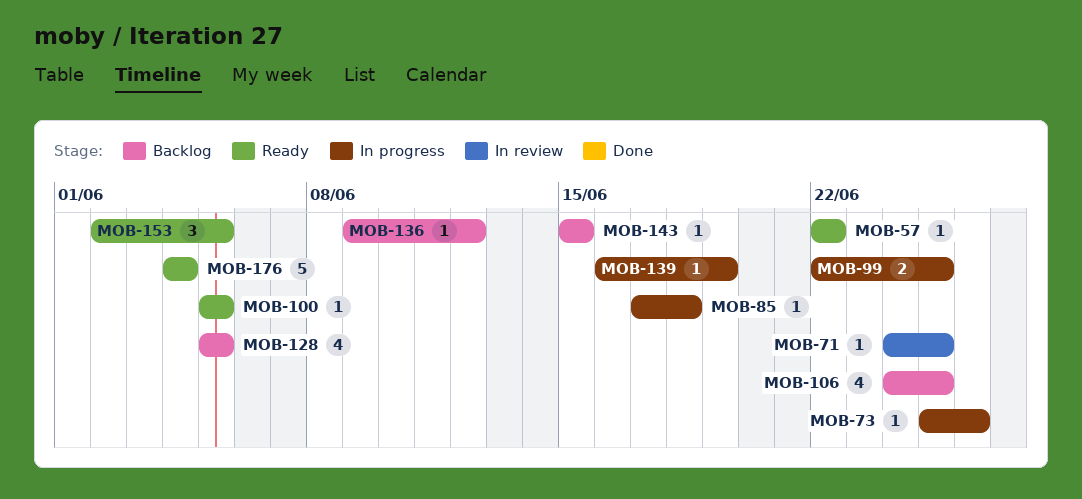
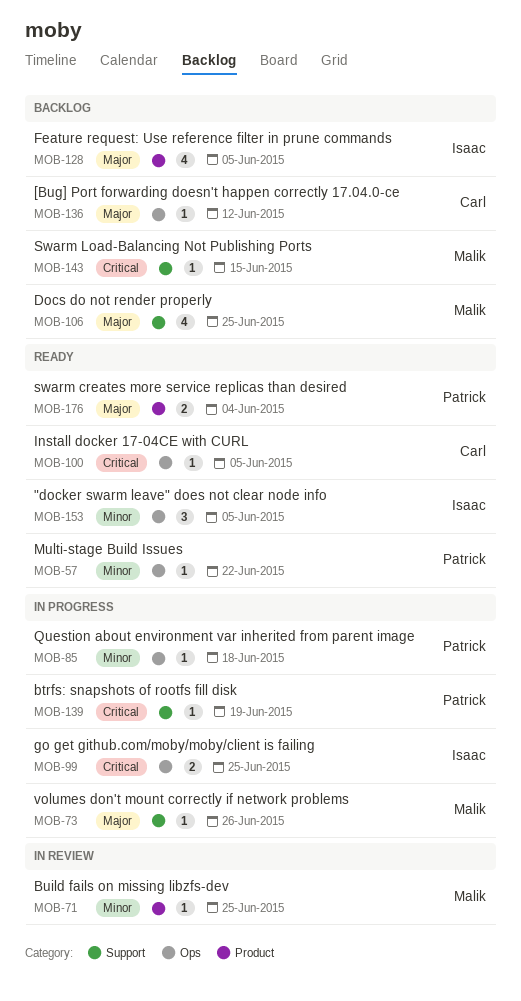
MOB-176, estimate: 5 -> 2

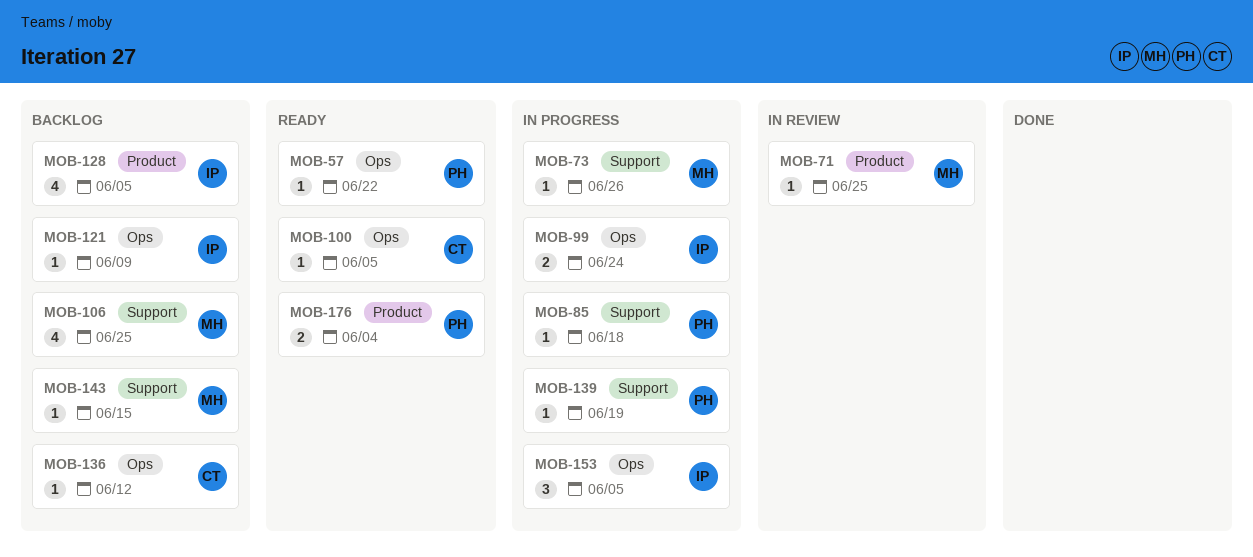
MOB-85, label: Ops -> Support
MOB-99, due: Jun 25 -> Jun 24
MOB-121: none -> present
MOB-153, status: Ready -> In progress

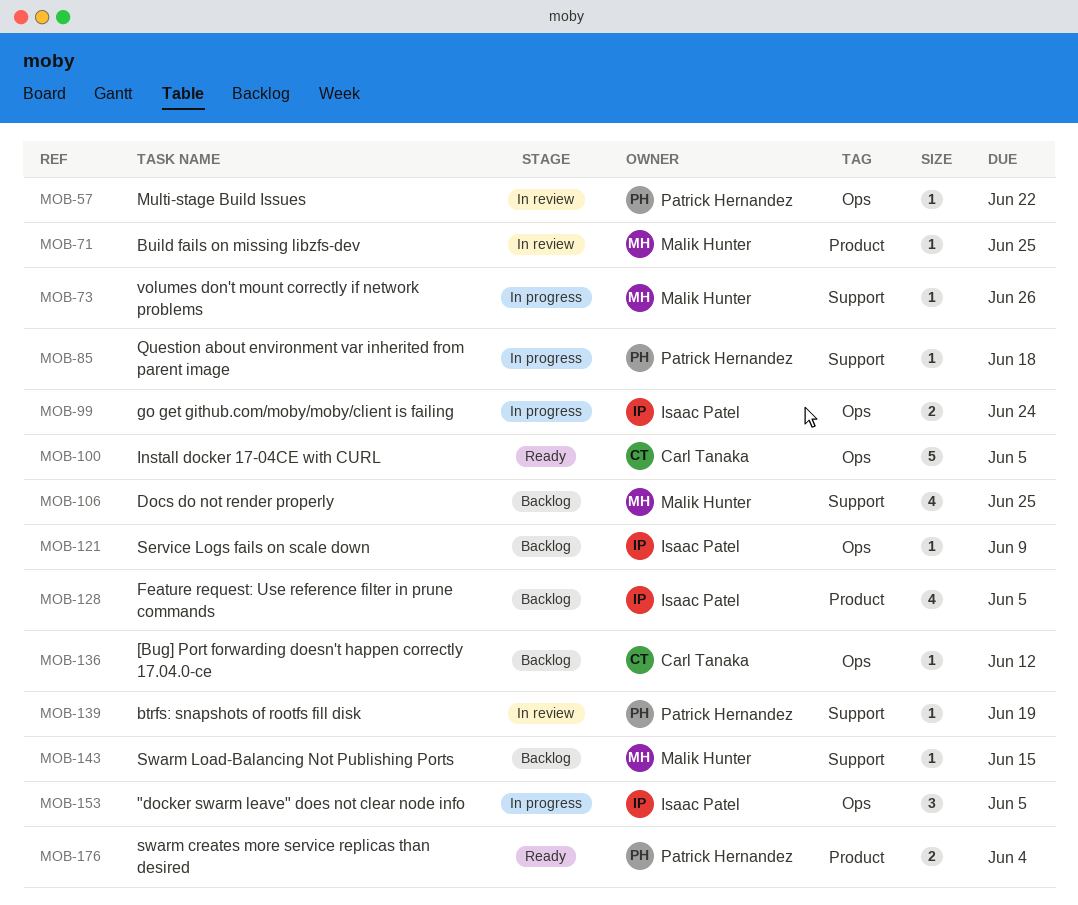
MOB-57, status: Ready -> In review
MOB-100, estimate: 1 -> 5
MOB-139, status: In progress -> In review

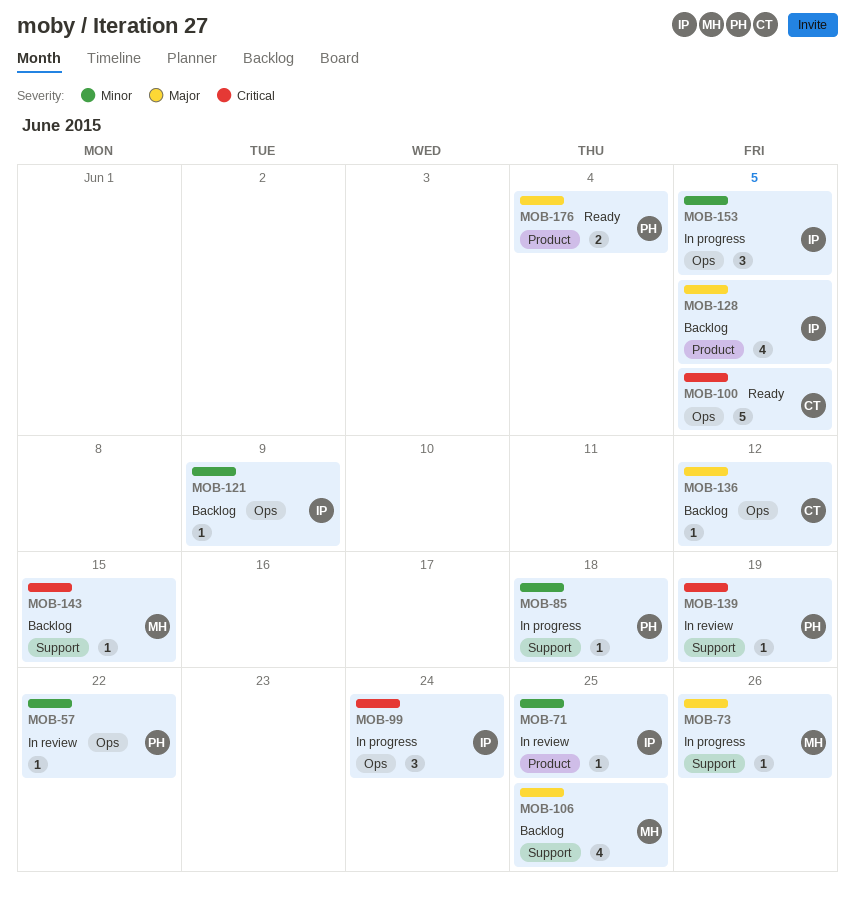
MOB-71, owner: Malik Hunter -> Isaac Patel
MOB-99, estimate: 2 -> 3

